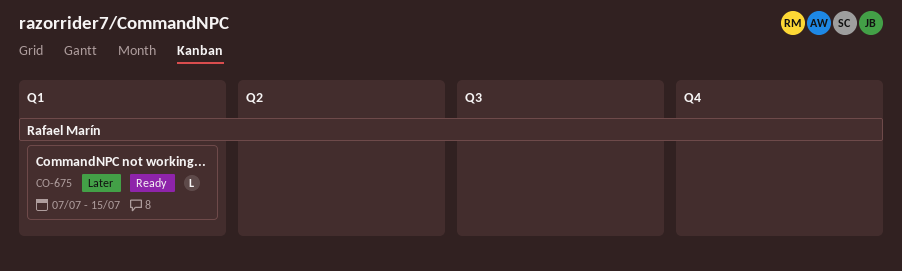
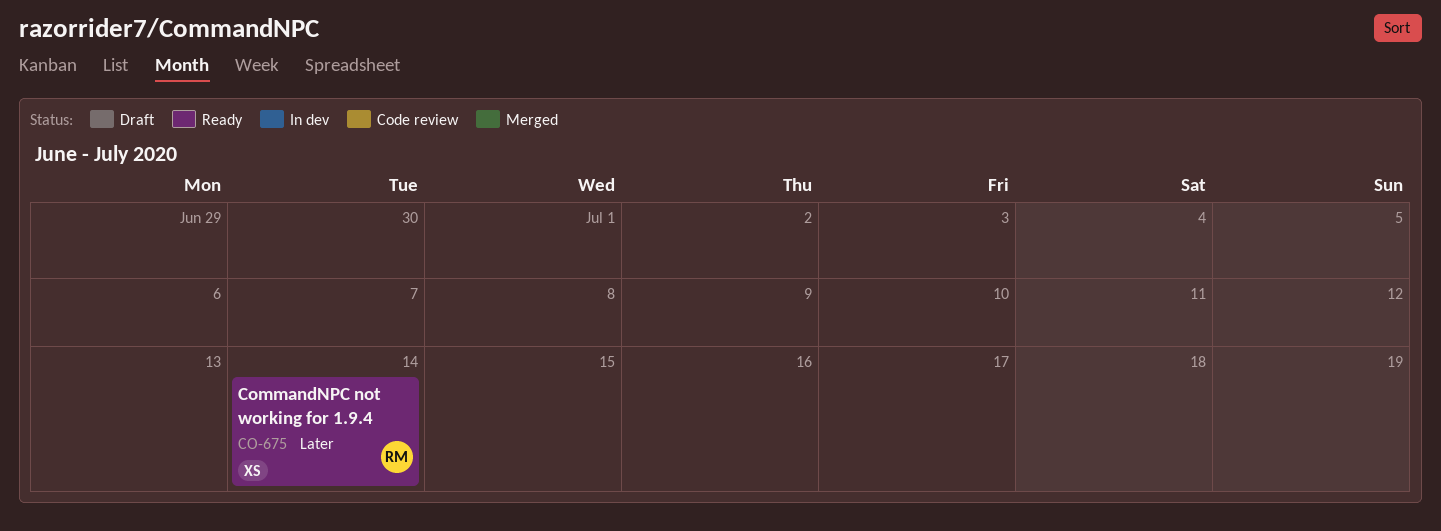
CO-675, estimate: L -> XS
CO-675, due: Jul 15 -> Jul 14

